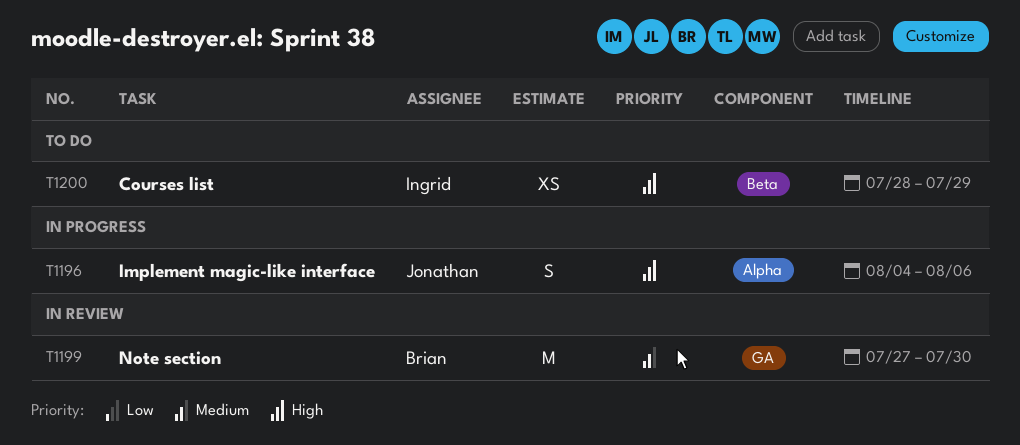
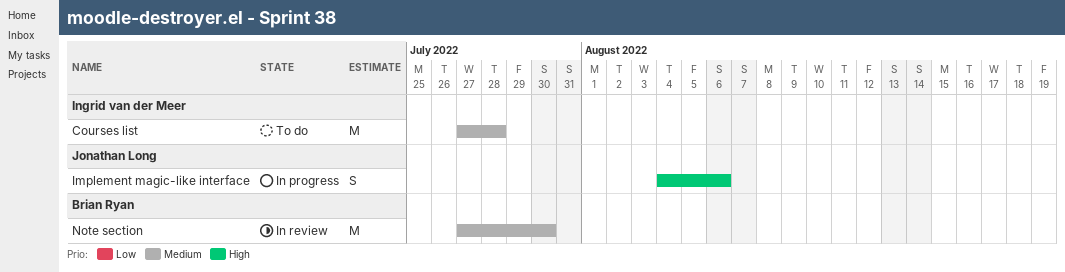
Courses list, priority: High -> Medium
Courses list, estimate: XS -> M
Courses list, start: Jul 28 -> Jul 27
Courses list, due: Jul 29 -> Jul 28

